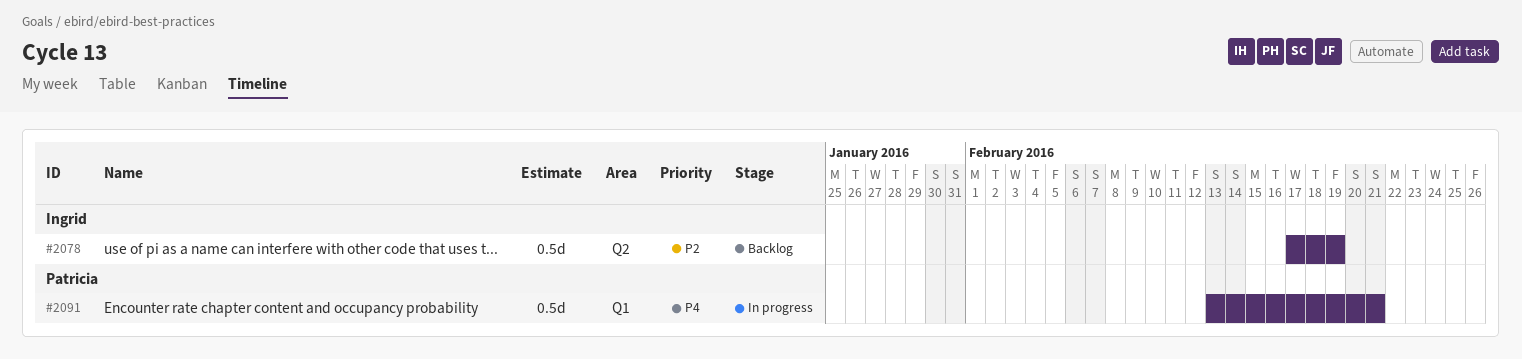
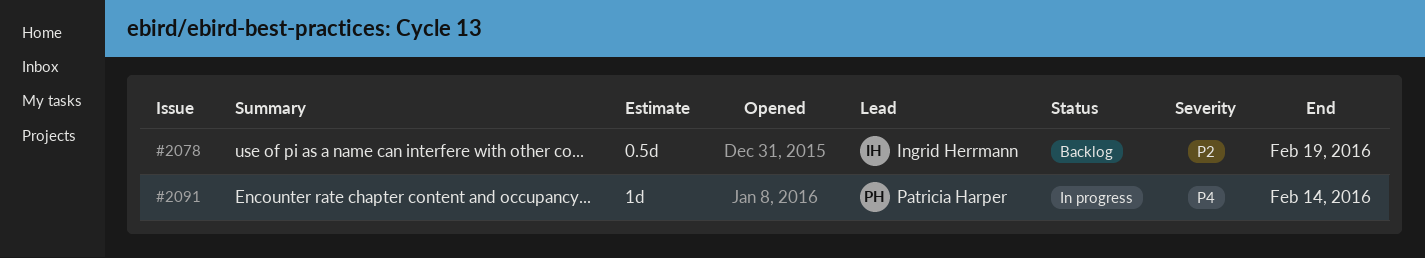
#2091, estimate: 0.5d -> 1d
#2091, due: Feb 21 -> Feb 14

